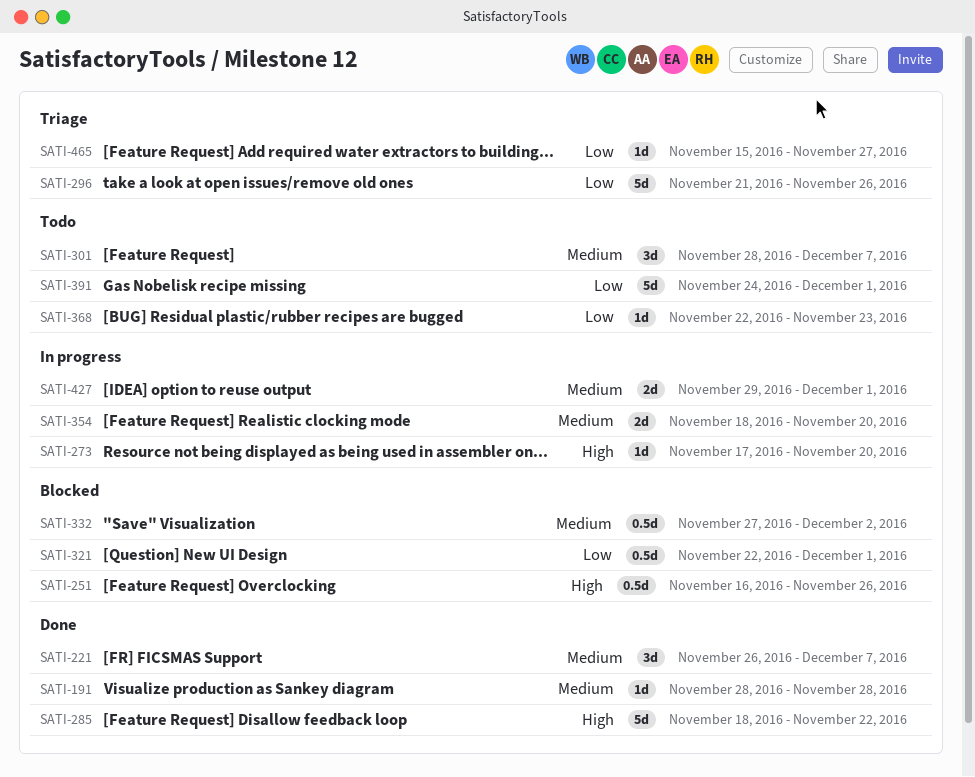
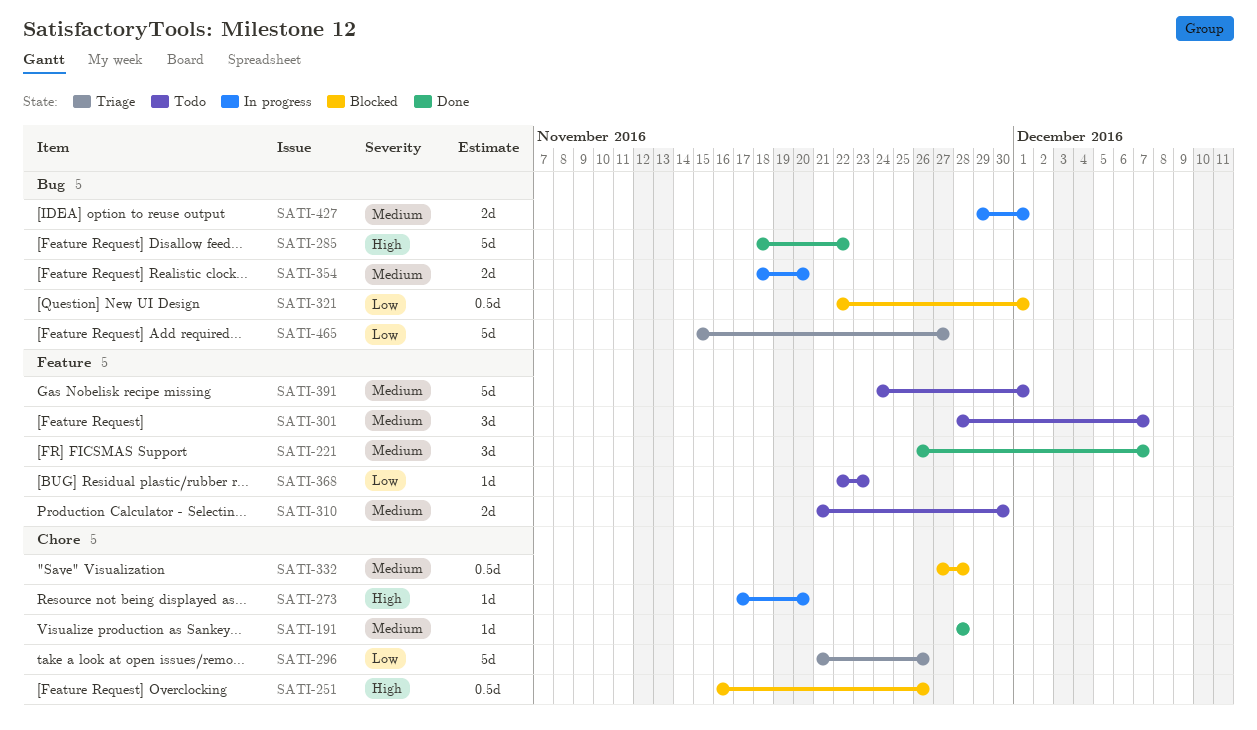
SATI-310: none -> present
SATI-332, due: Dec 2 -> Nov 28
SATI-391, priority: Low -> Medium
SATI-465, estimate: 1d -> 5d

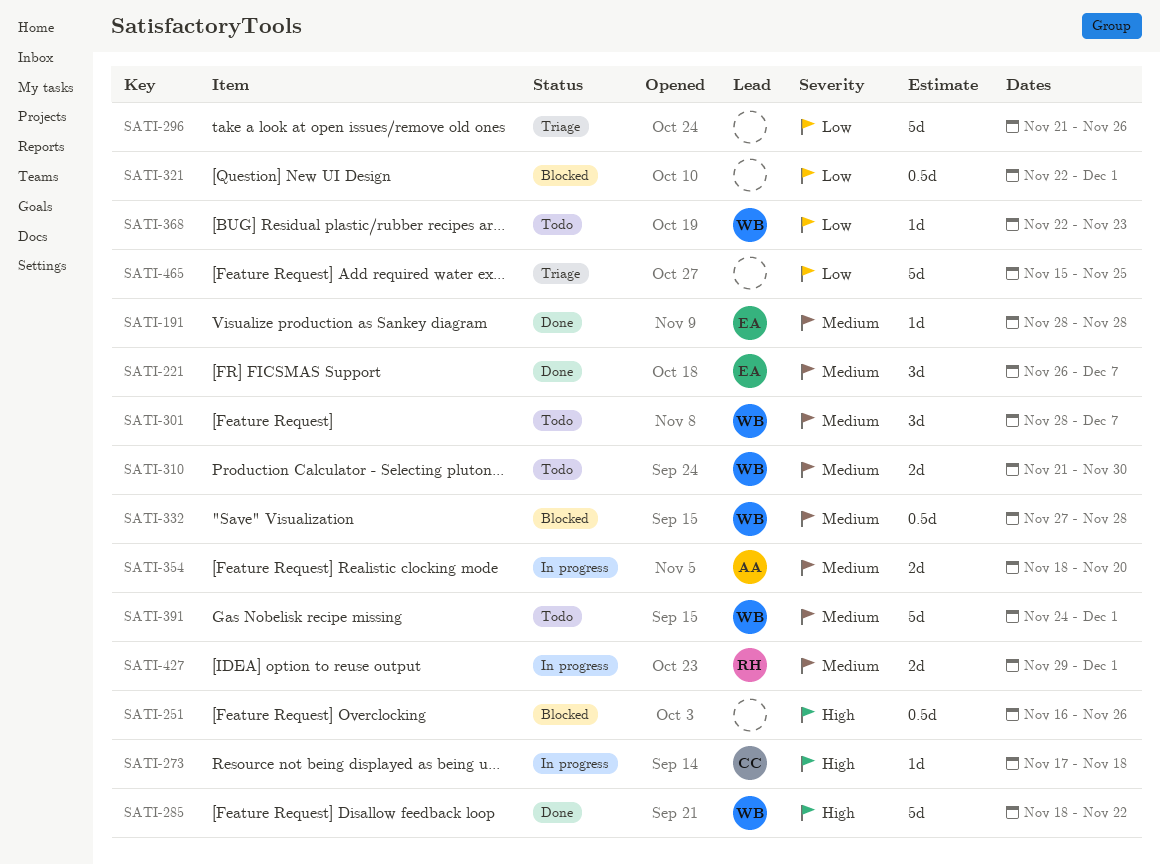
SATI-273, due: Nov 20 -> Nov 18
SATI-465, due: Nov 27 -> Nov 25

